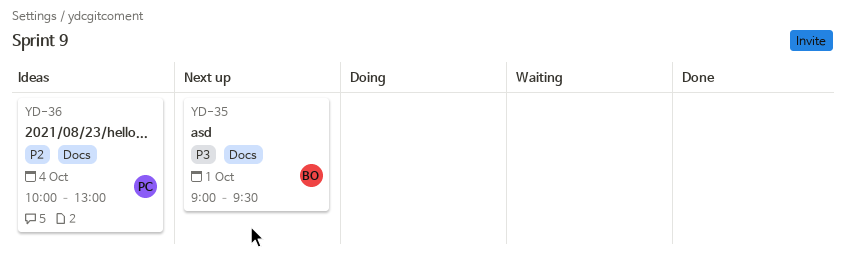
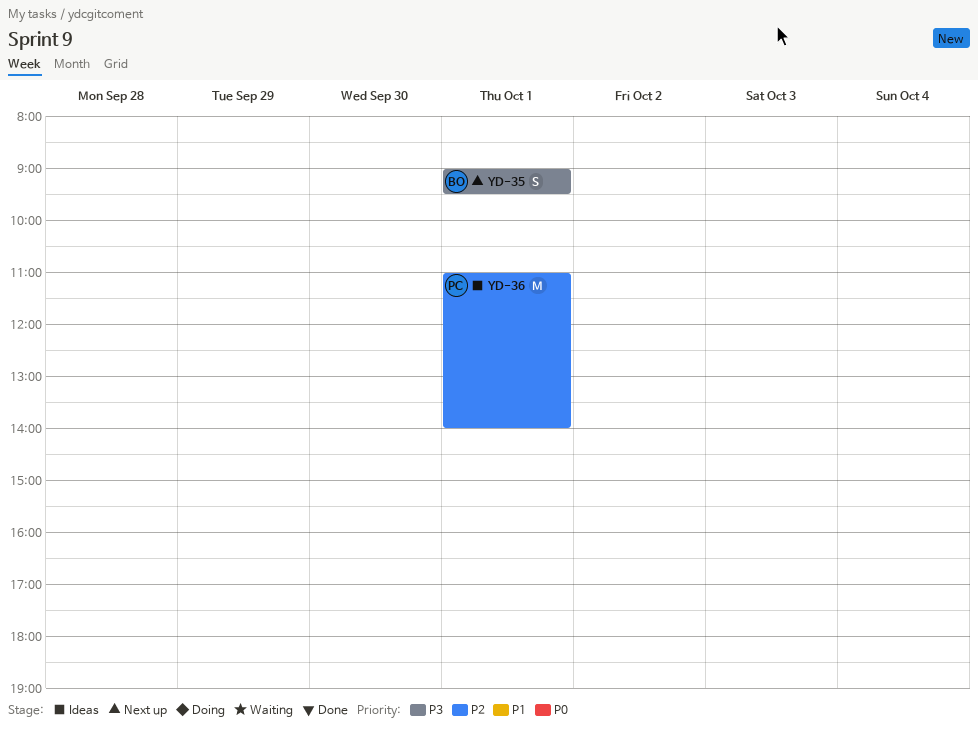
YD-36, day: Oct 4 -> Oct 1
YD-36, begins: 10:00 -> 11:00
YD-36, ends: 13:00 -> 14:00

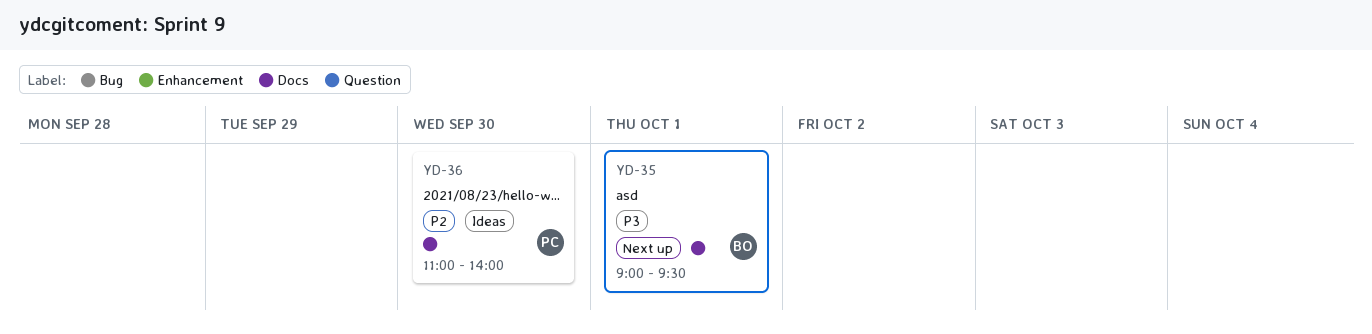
YD-36, day: Oct 1 -> Sep 30

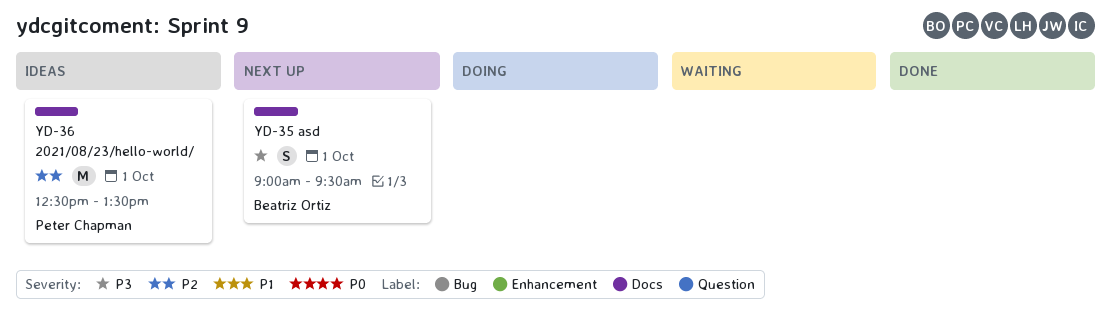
YD-36, day: Sep 30 -> Oct 1
YD-36, begins: 11:00 -> 12:30
YD-36, ends: 14:00 -> 13:30

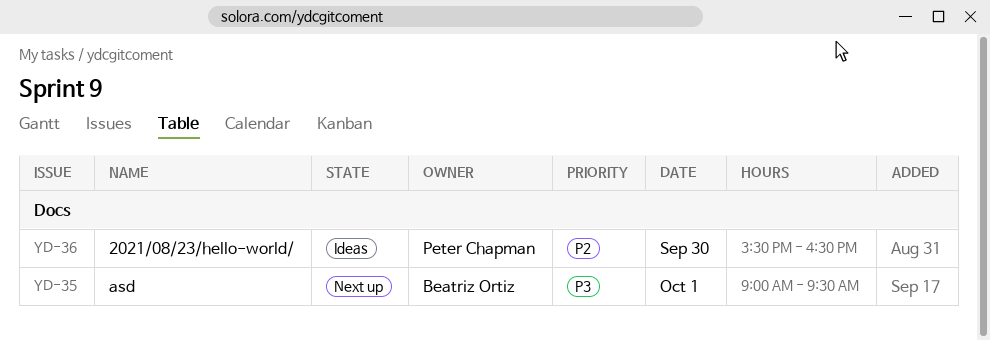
YD-36, day: Oct 1 -> Sep 30
YD-36, begins: 12:30 -> 15:30
YD-36, ends: 13:30 -> 16:30

